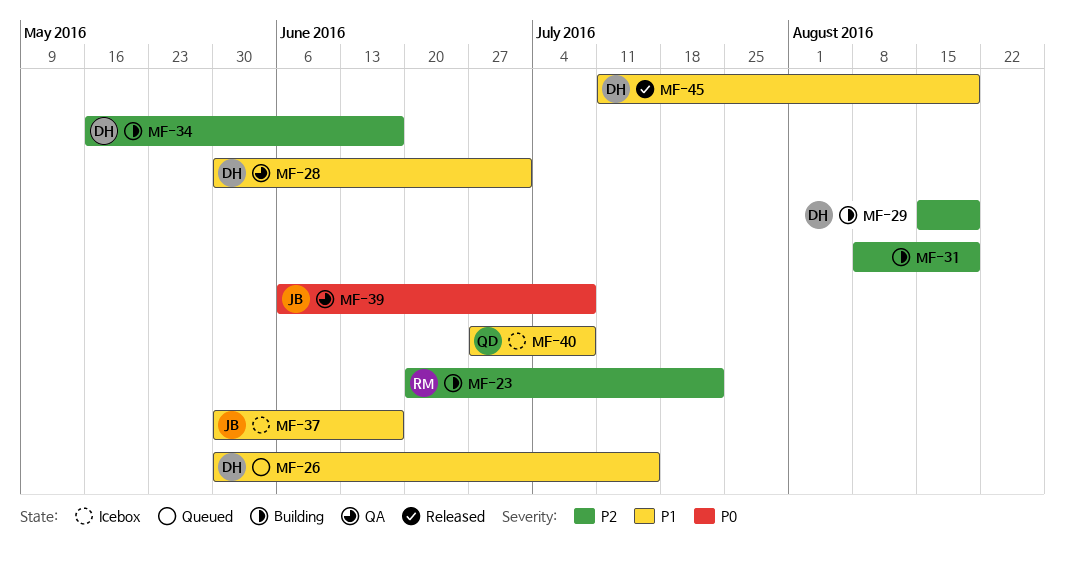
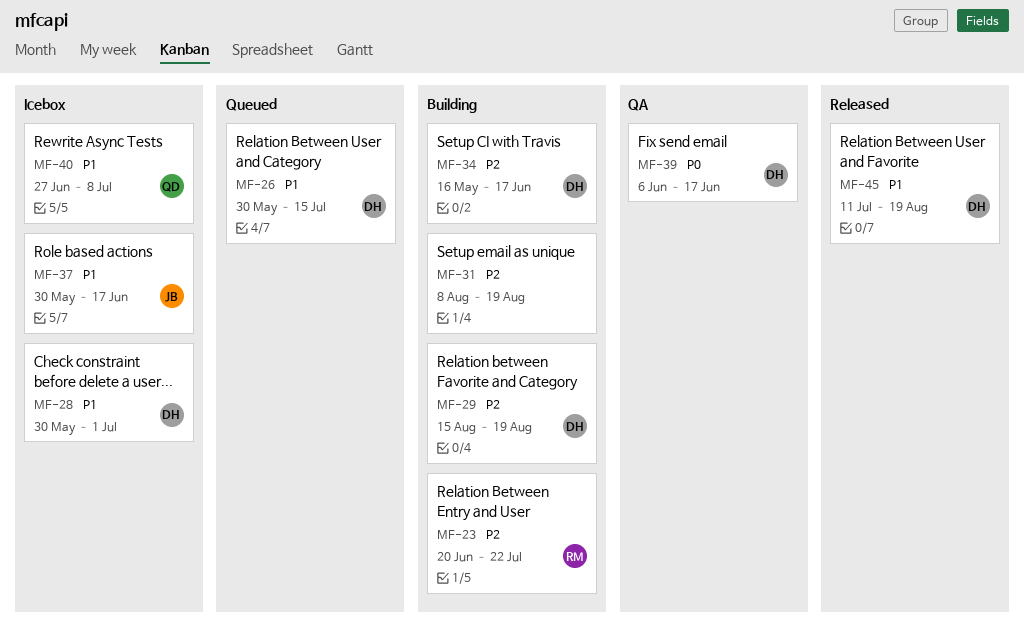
MF-28, status: QA -> Icebox
MF-39, owner: JB -> DH
MF-39, due: Jul 8 -> Jun 17

